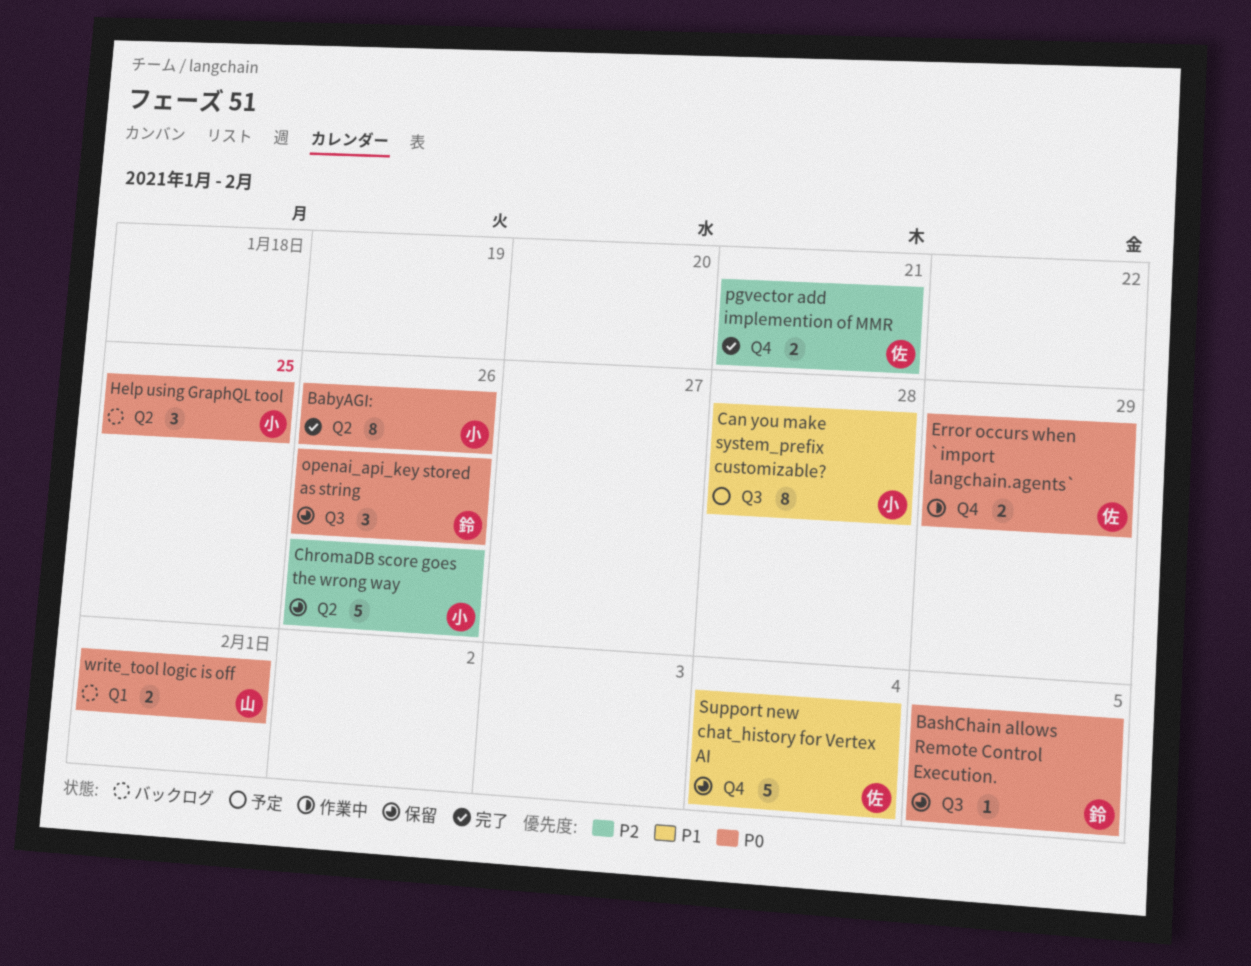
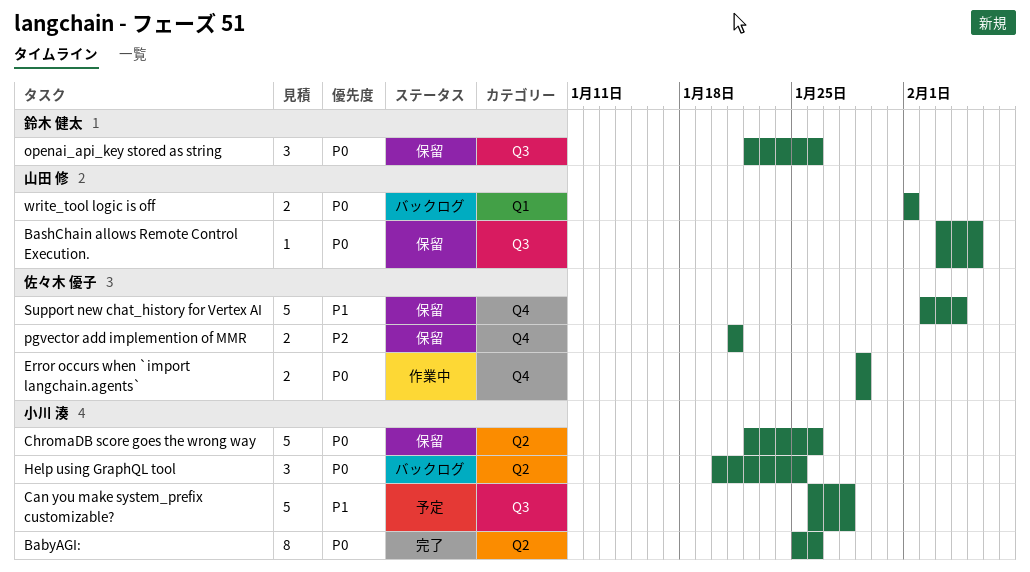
BashChain allows Remote Control Execution., owner: 鈴木 健太 -> 山田 修
Can you make system_prefix customizable?, estimate: 8 -> 5
ChromaDB score goes the wrong way, priority: P2 -> P0
pgvector add implemention of MMR, status: 完了 -> 保留

